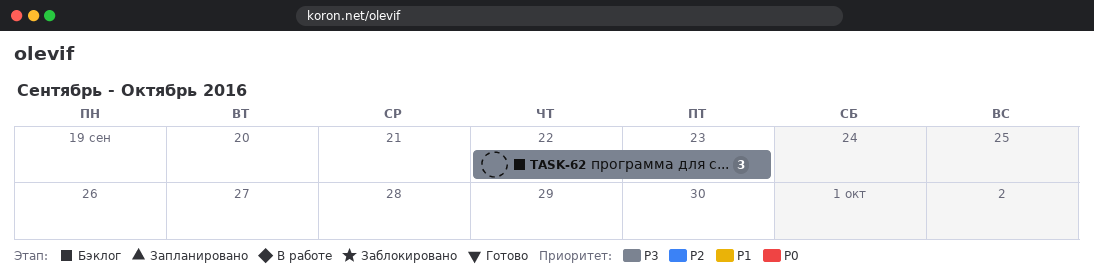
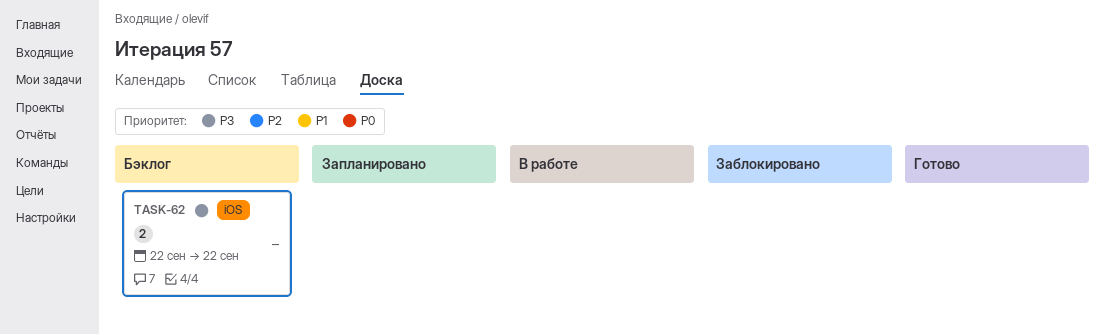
TASK-62, estimate: 3 -> 2
TASK-62, due: Sep 23 -> Sep 22

